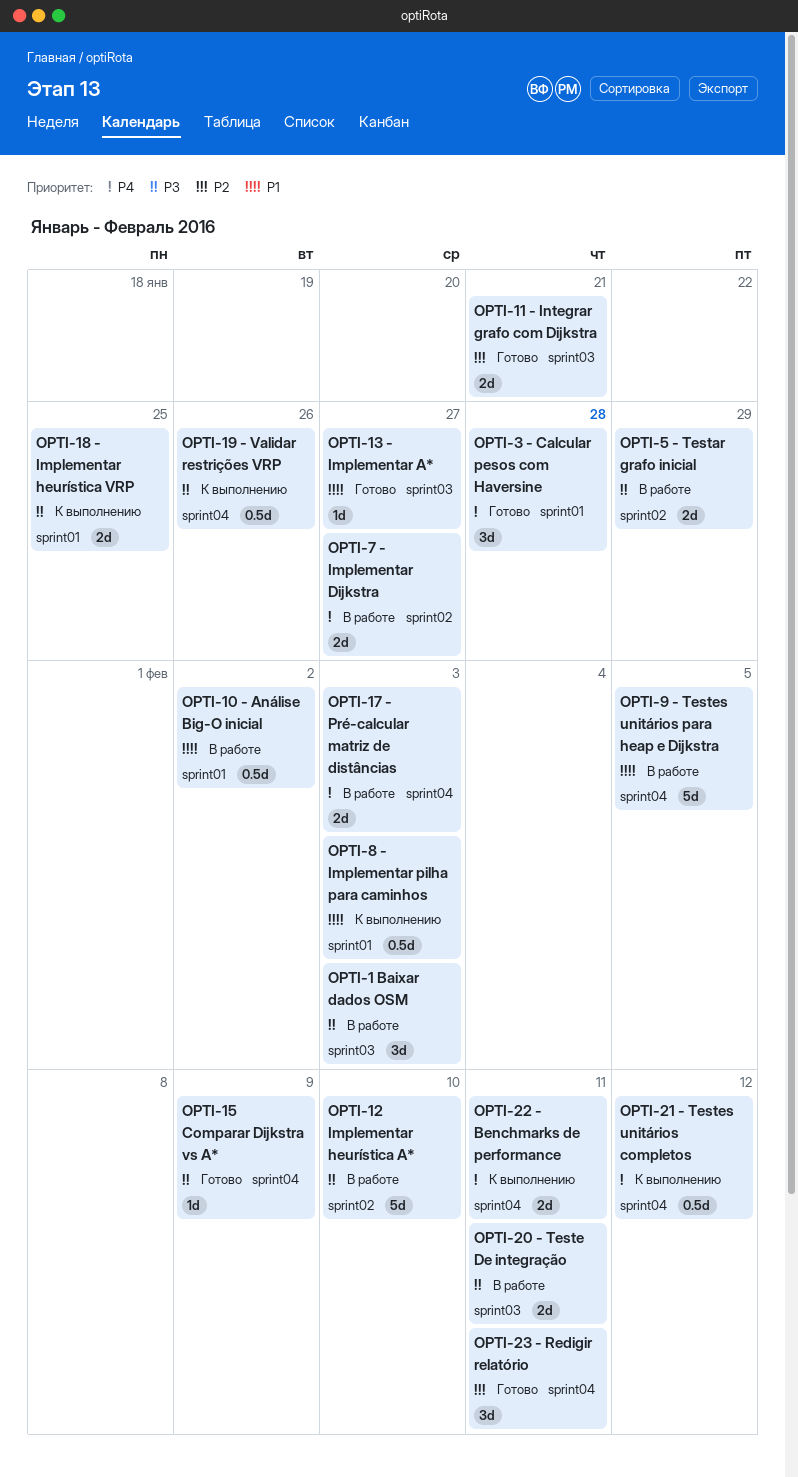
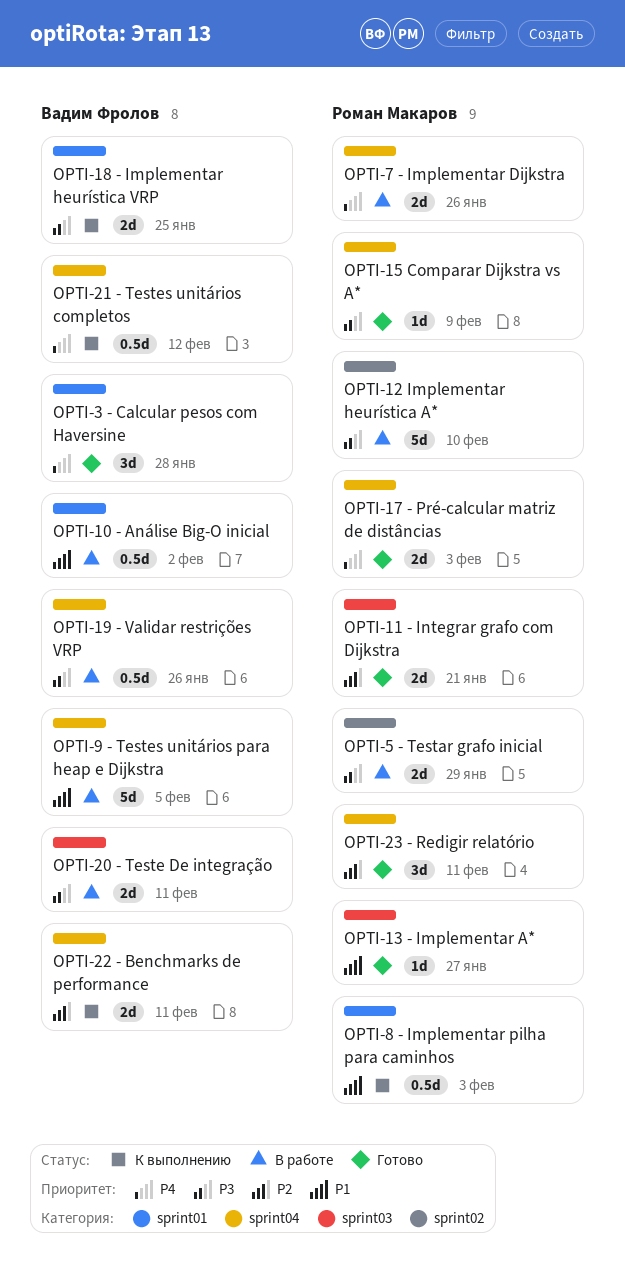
OPTI-1 Baixar dados OSM: present -> none
OPTI-17 - Pré-calcular matriz de distâncias, status: В работе -> Готово
OPTI-19 - Validar restrições VRP, status: К выполнению -> В работе
OPTI-22 - Benchmarks de performance, priority: P4 -> P2
OPTI-7 - Implementar Dijkstra, label: sprint02 -> sprint04
OPTI-7 - Implementar Dijkstra, due: Jan 27 -> Jan 26

